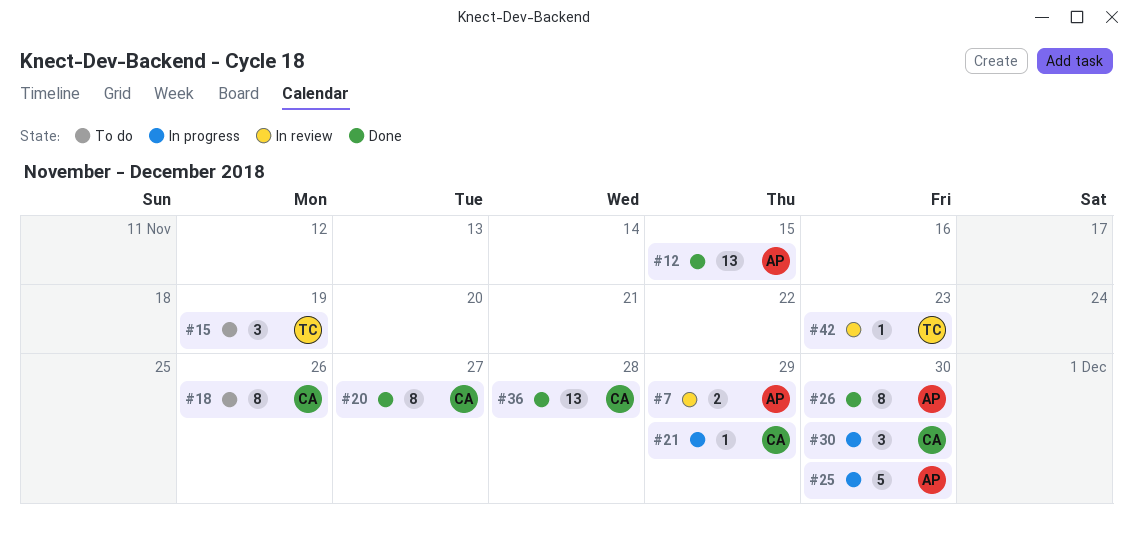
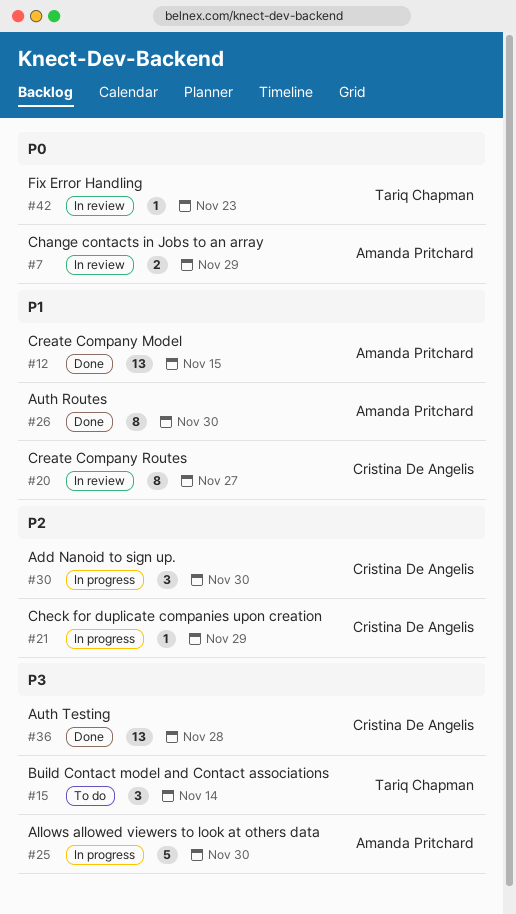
#15, due: Nov 19 -> Nov 14
#18: present -> none
#20, status: Done -> In review

